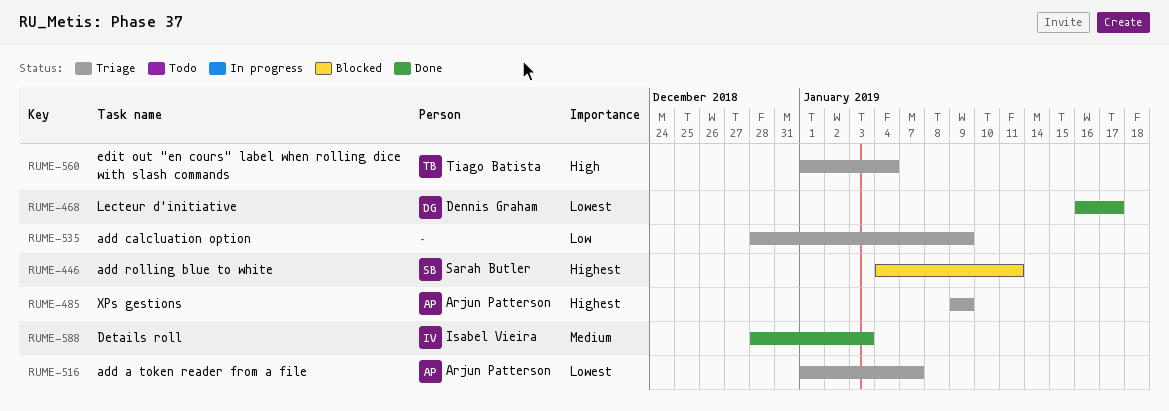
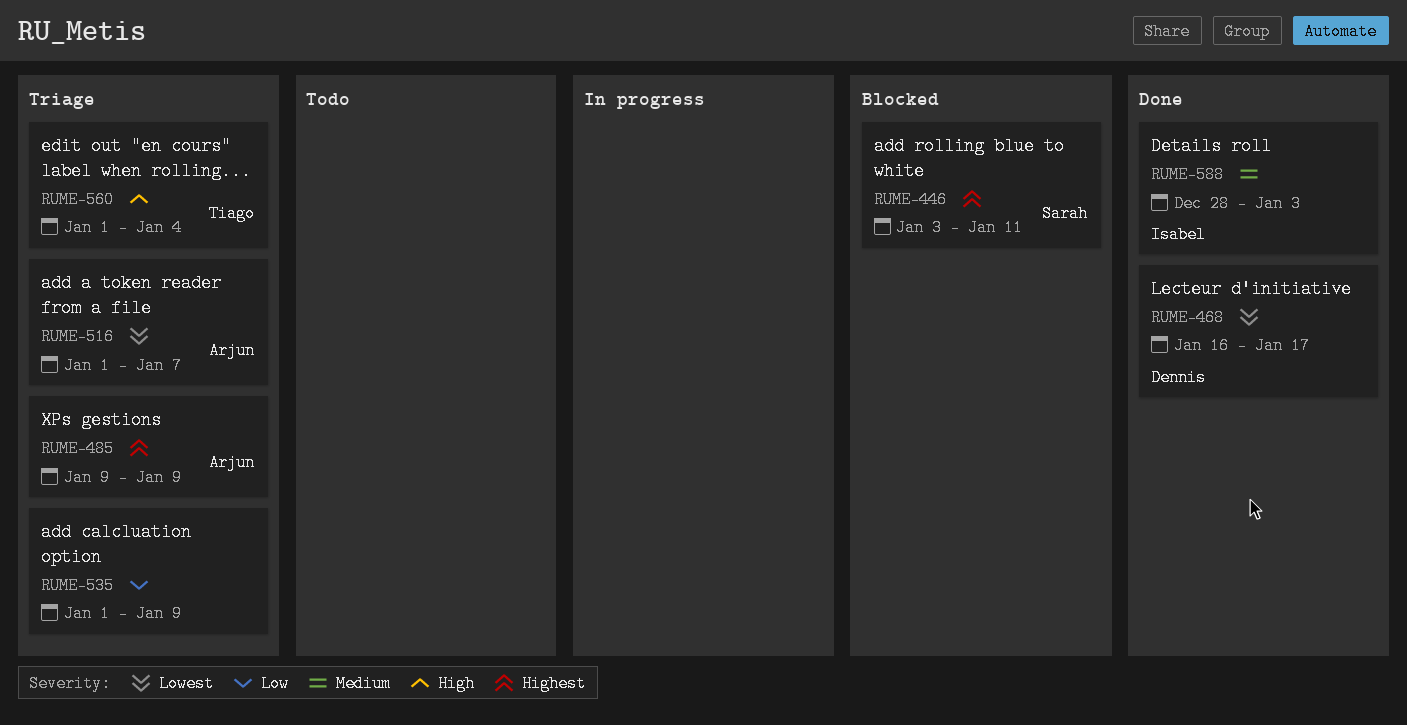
RUME-446, start: Jan 4 -> Jan 3
RUME-535, start: Dec 28 -> Jan 1

